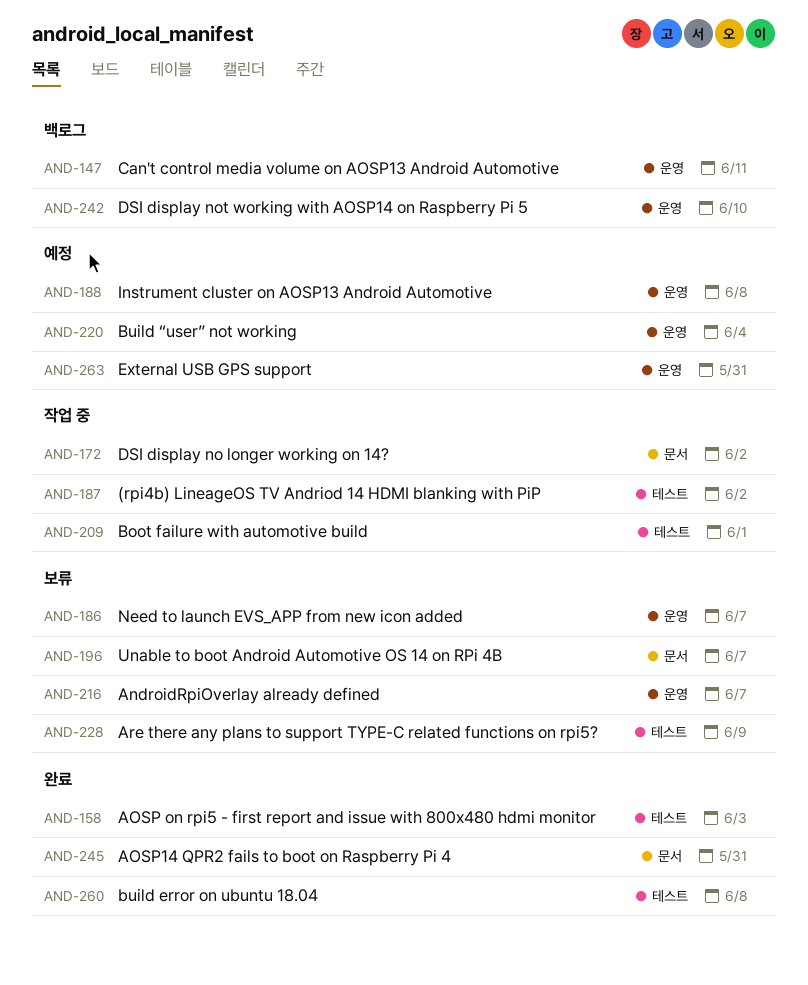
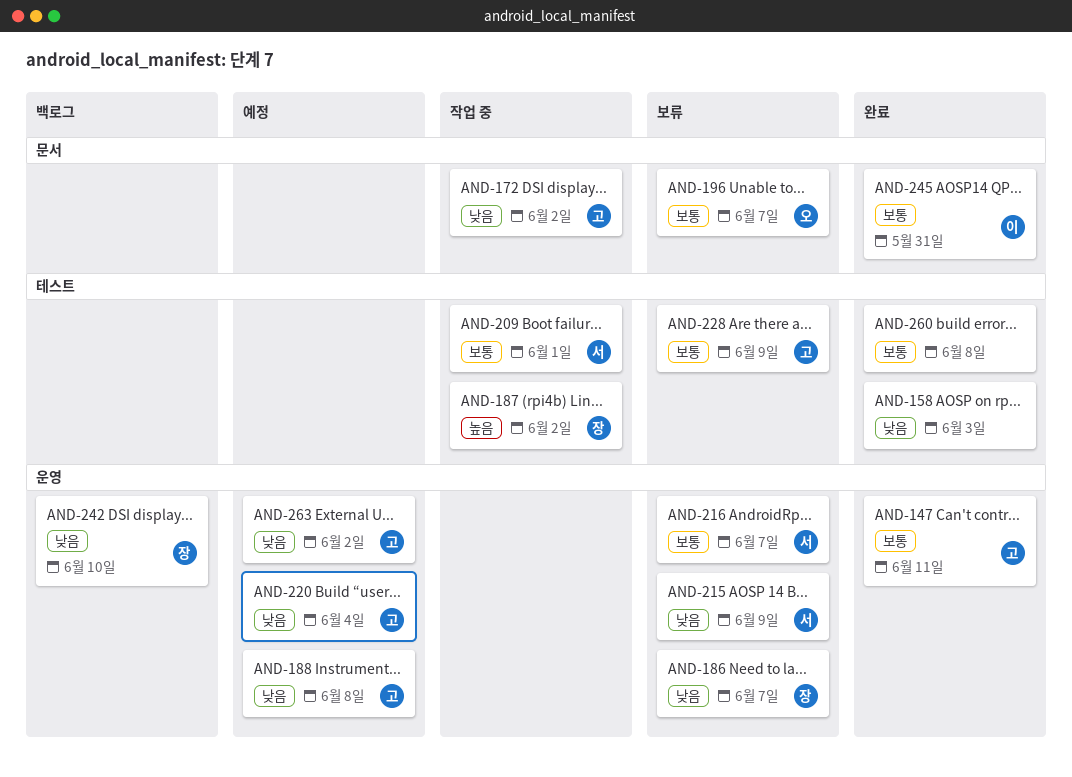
AND-147, status: 백로그 -> 완료
AND-215: none -> present
AND-263, due: May 31 -> Jun 2

